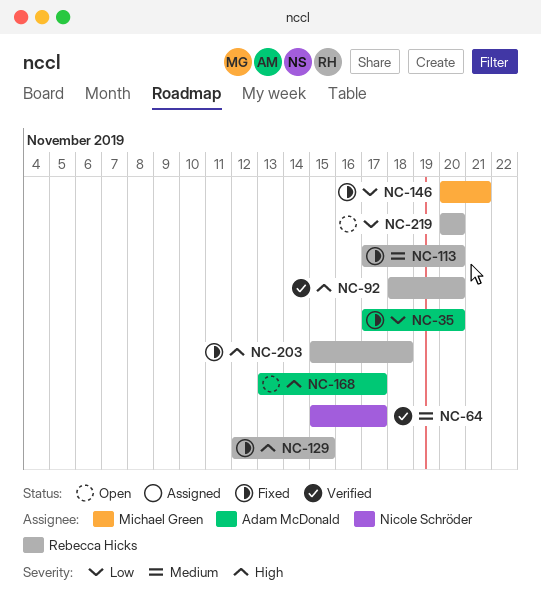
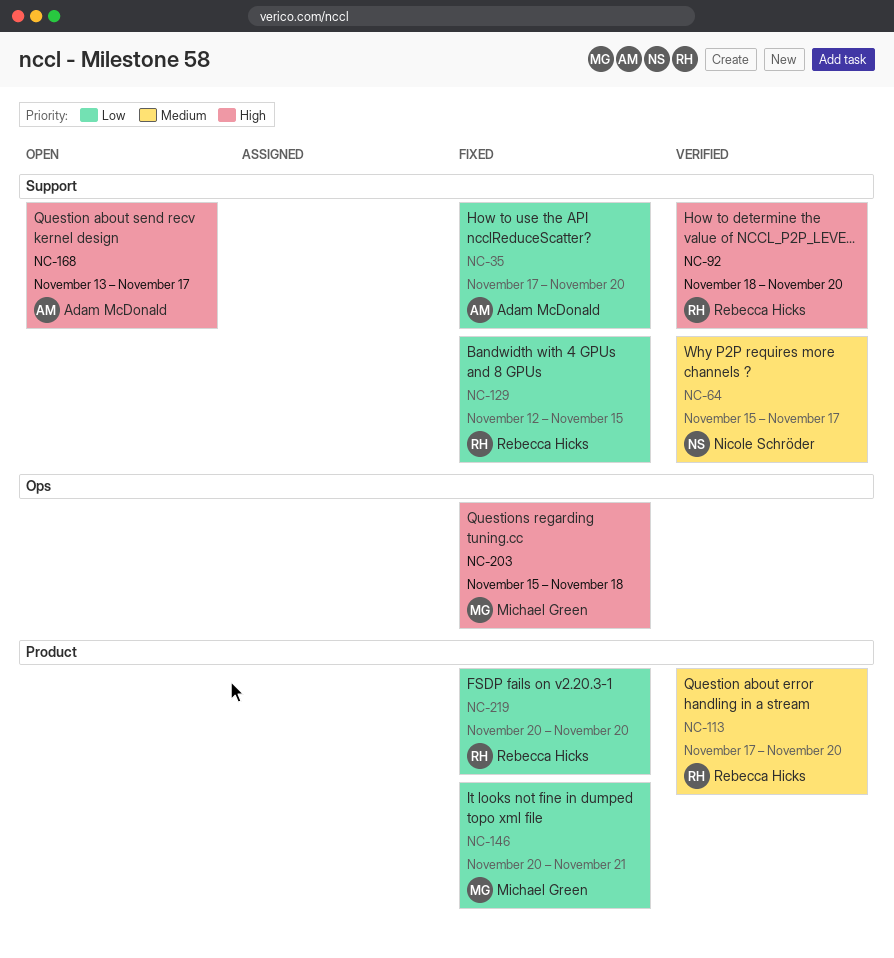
NC-113, status: Fixed -> Verified
NC-129, priority: High -> Low
NC-203, owner: Rebecca Hicks -> Michael Green
NC-219, status: Open -> Fixed

